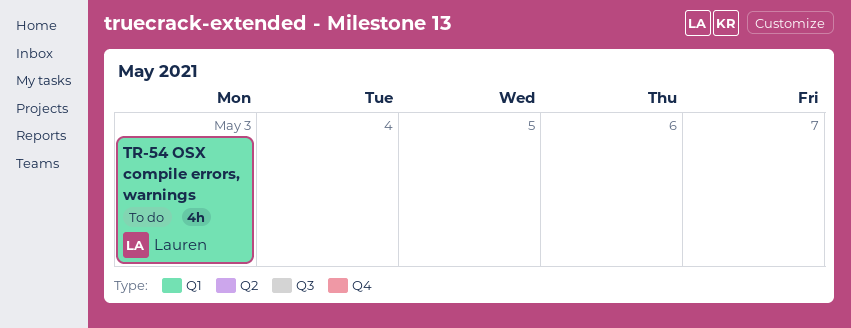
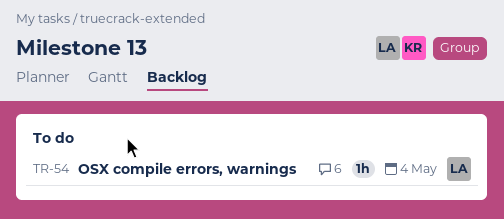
TR-54, estimate: 4h -> 1h
TR-54, due: May 3 -> May 4

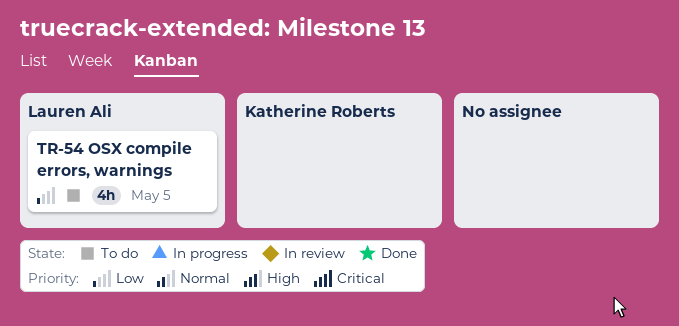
TR-54, estimate: 1h -> 4h
TR-54, due: May 4 -> May 5

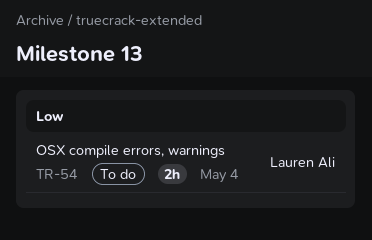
TR-54, estimate: 4h -> 2h
TR-54, due: May 5 -> May 4

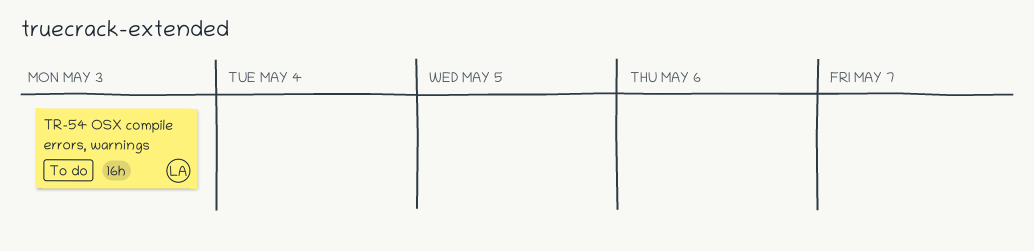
TR-54, estimate: 2h -> 16h
TR-54, due: May 4 -> May 3

